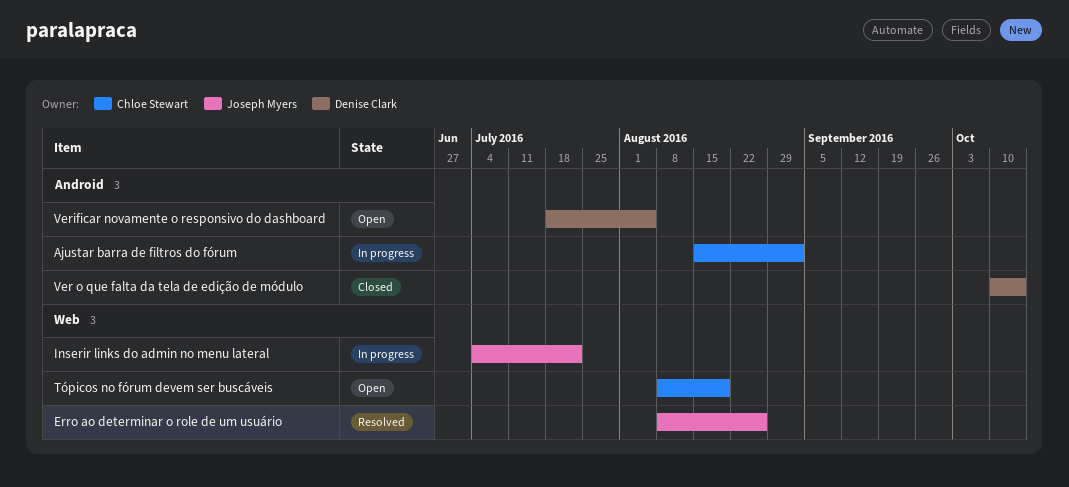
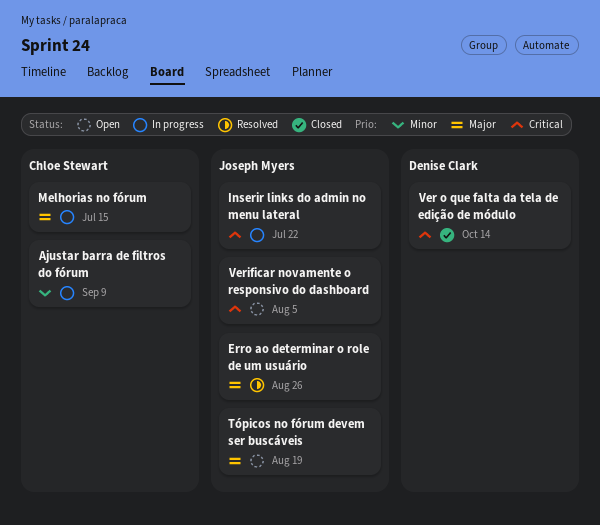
Ajustar barra de filtros do fórum, due: Sep 2 -> Sep 9
Melhorias no fórum: none -> present
Tópicos no fórum devem ser buscáveis, owner: Chloe Stewart -> Joseph Myers
Verificar novamente o responsivo do dashboard, owner: Denise Clark -> Joseph Myers

